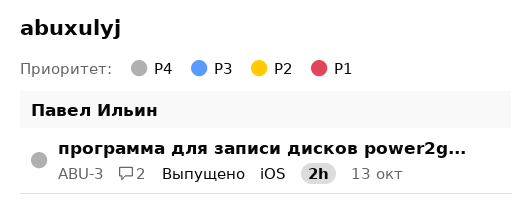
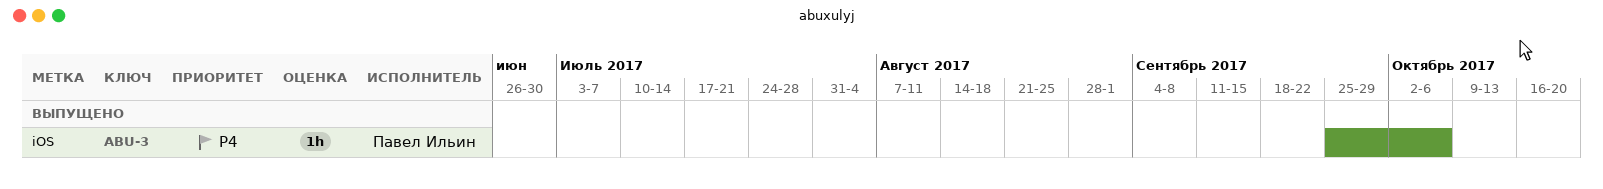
ABU-3, estimate: 2h -> 1h
ABU-3, due: Oct 13 -> Oct 6

